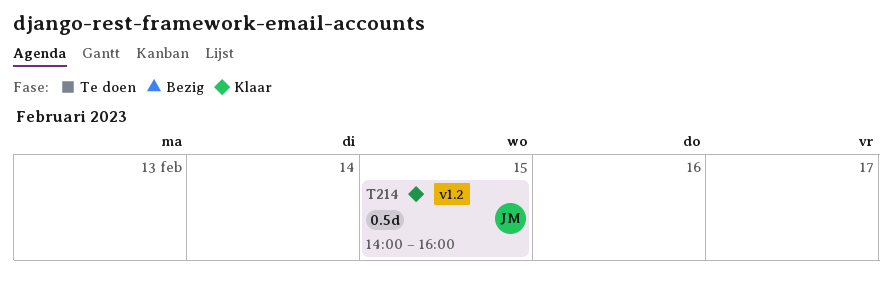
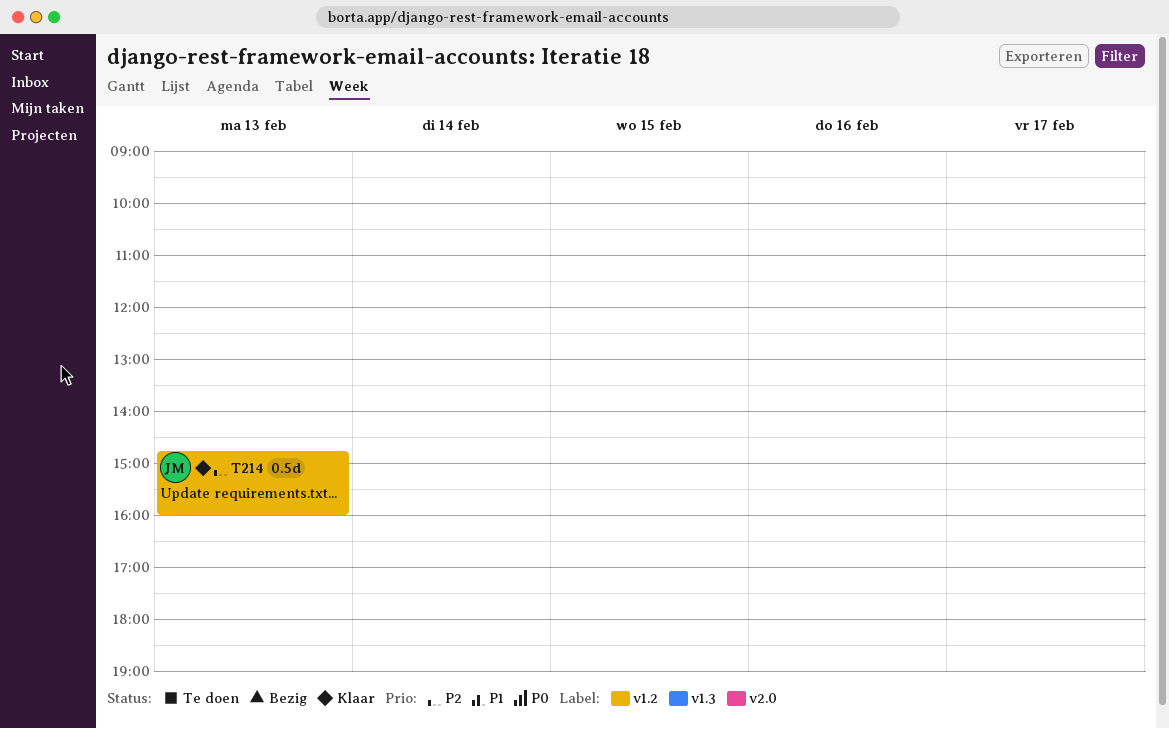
T214, day: Feb 15 -> Feb 13
T214, begins: 14:00 -> 14:45

